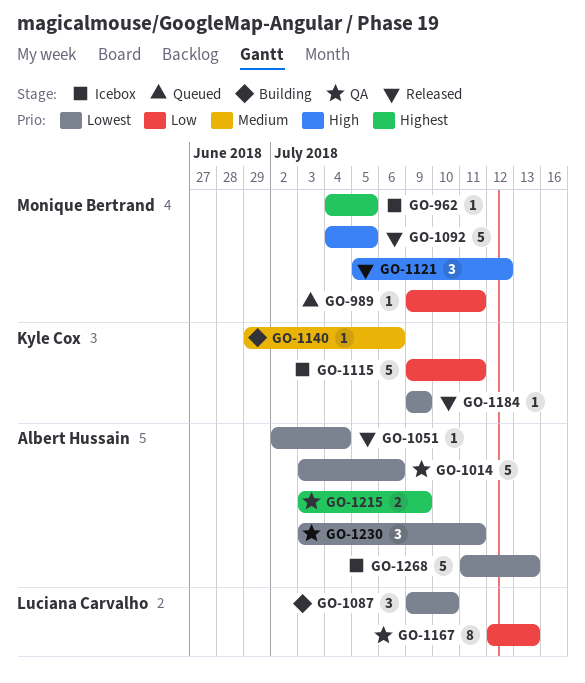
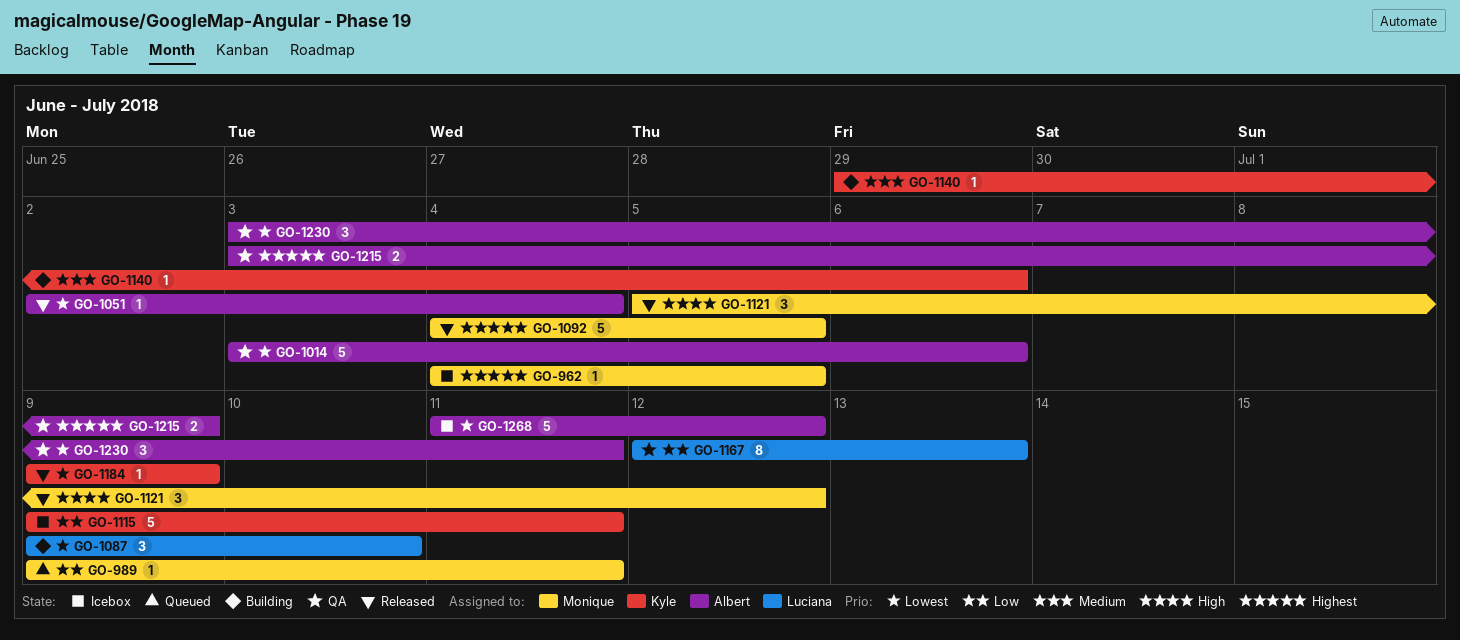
GO-1092, priority: High -> Highest
GO-1268, due: Jul 13 -> Jul 12

